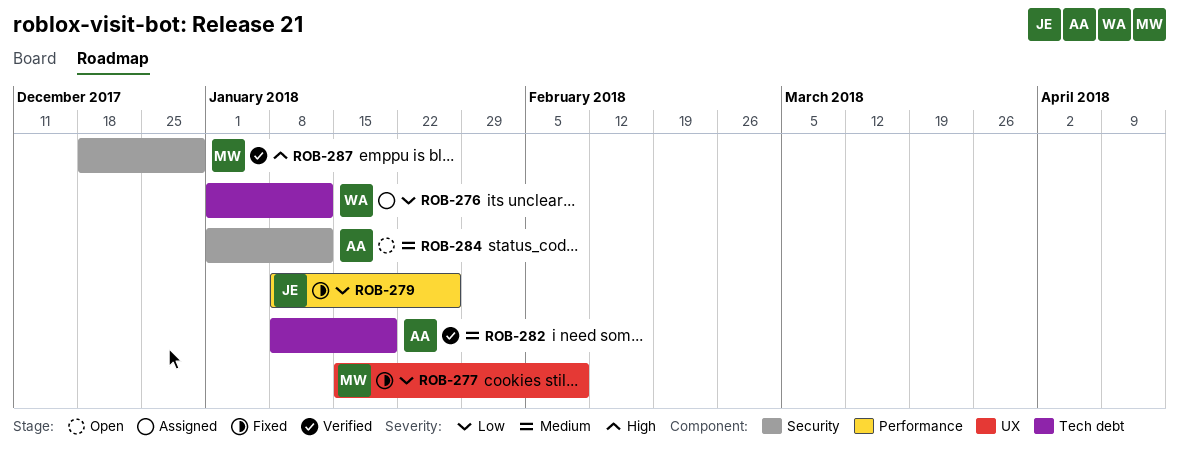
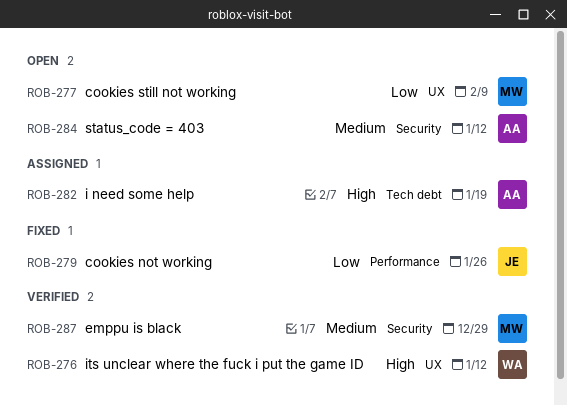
ROB-276, status: Assigned -> Verified
ROB-276, priority: Low -> High
ROB-276, label: Tech debt -> UX
ROB-277, status: Fixed -> Open
ROB-282, status: Verified -> Assigned
ROB-282, priority: Medium -> High
ROB-287, priority: High -> Medium

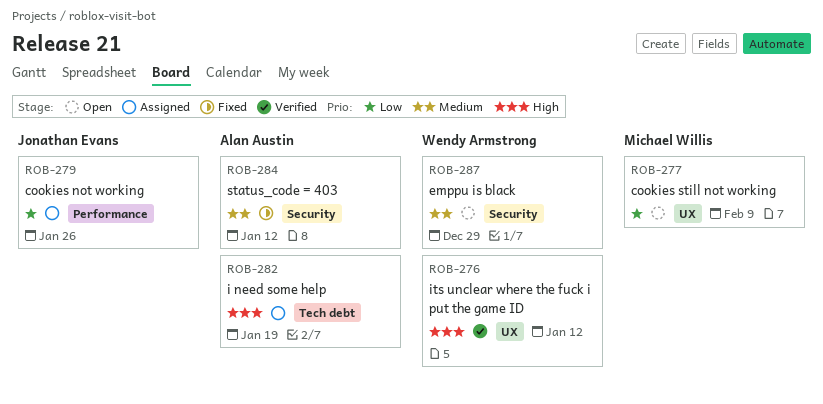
ROB-279, status: Fixed -> Assigned
ROB-284, status: Open -> Fixed
ROB-287, status: Verified -> Open
ROB-287, owner: Michael Willis -> Wendy Armstrong

